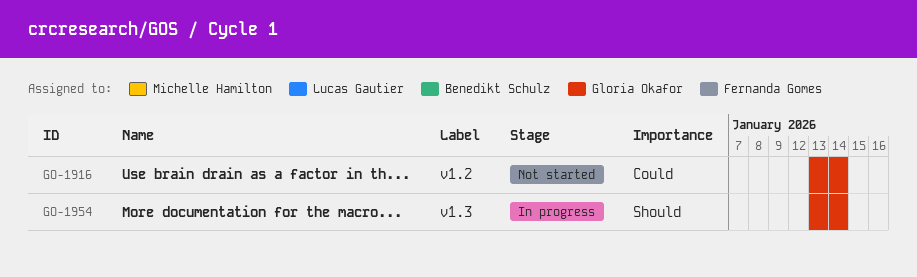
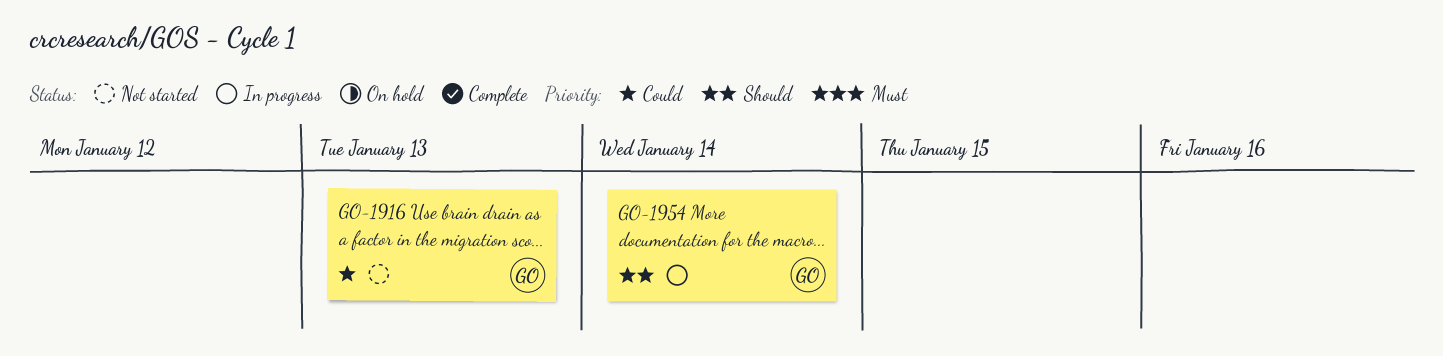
GO-1916, due: Jan 14 -> Jan 13

